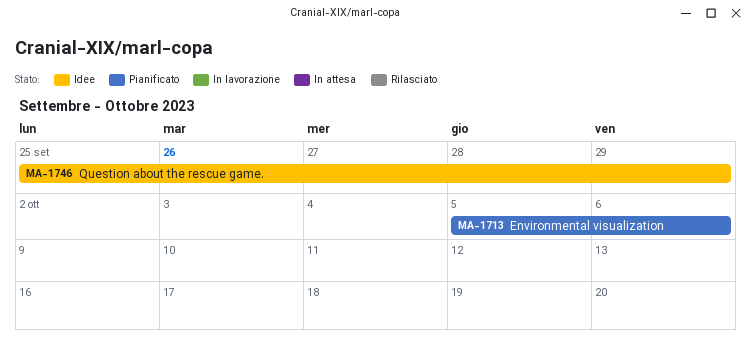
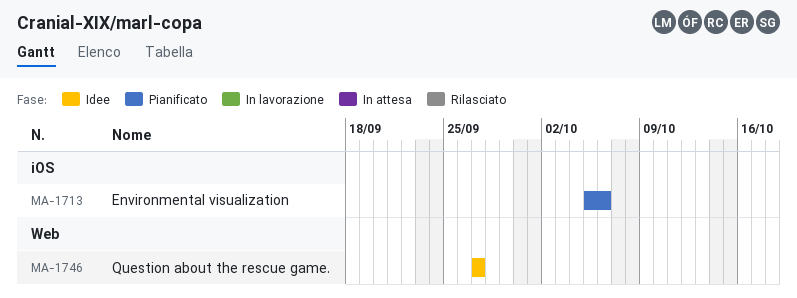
MA-1746, start: Sep 25 -> Sep 27
MA-1746, due: Sep 29 -> Sep 27

